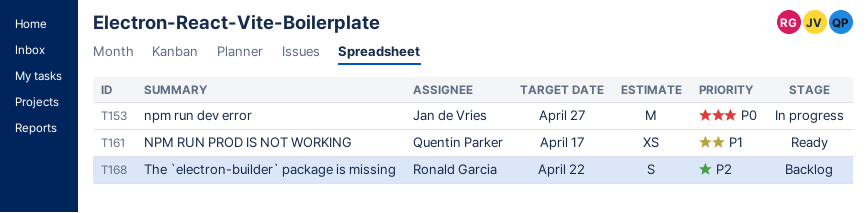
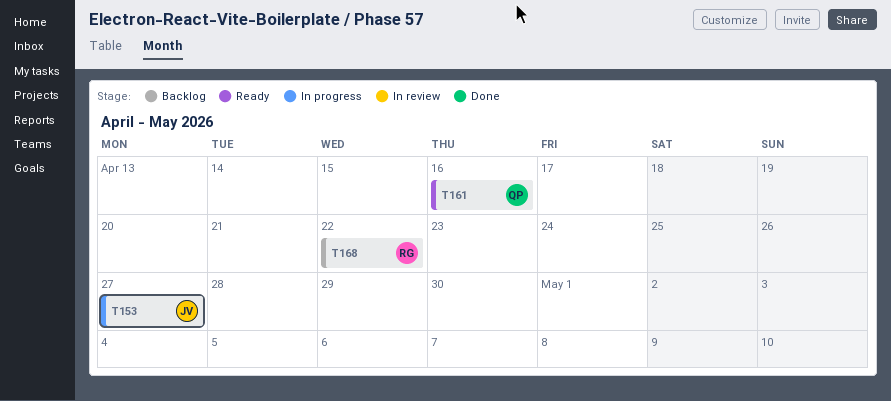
T161, due: Apr 17 -> Apr 16

